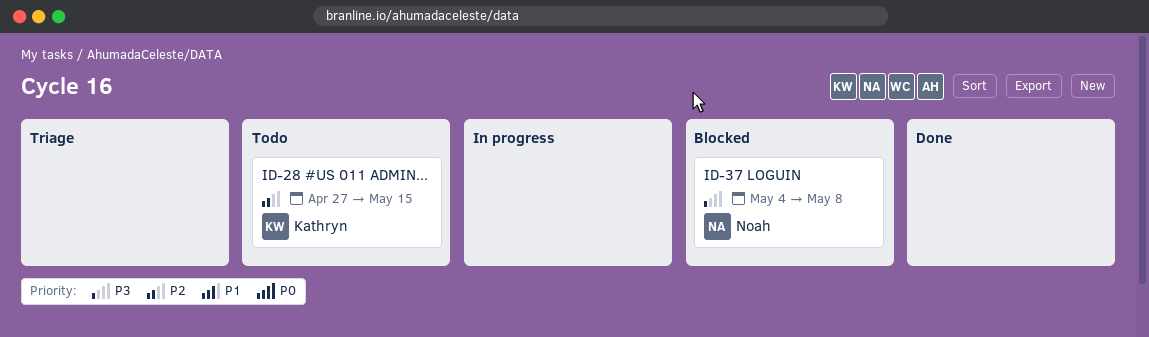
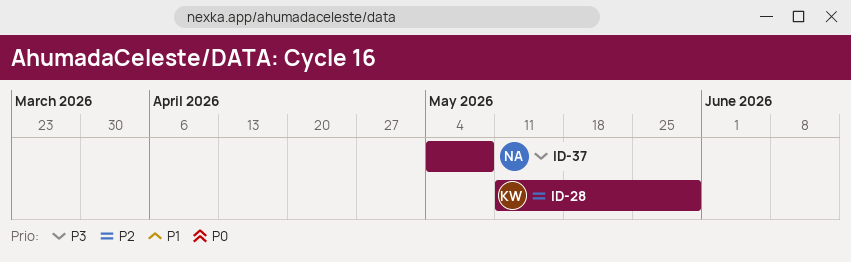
ID-28, start: Apr 27 -> May 11
ID-28, due: May 15 -> May 29

